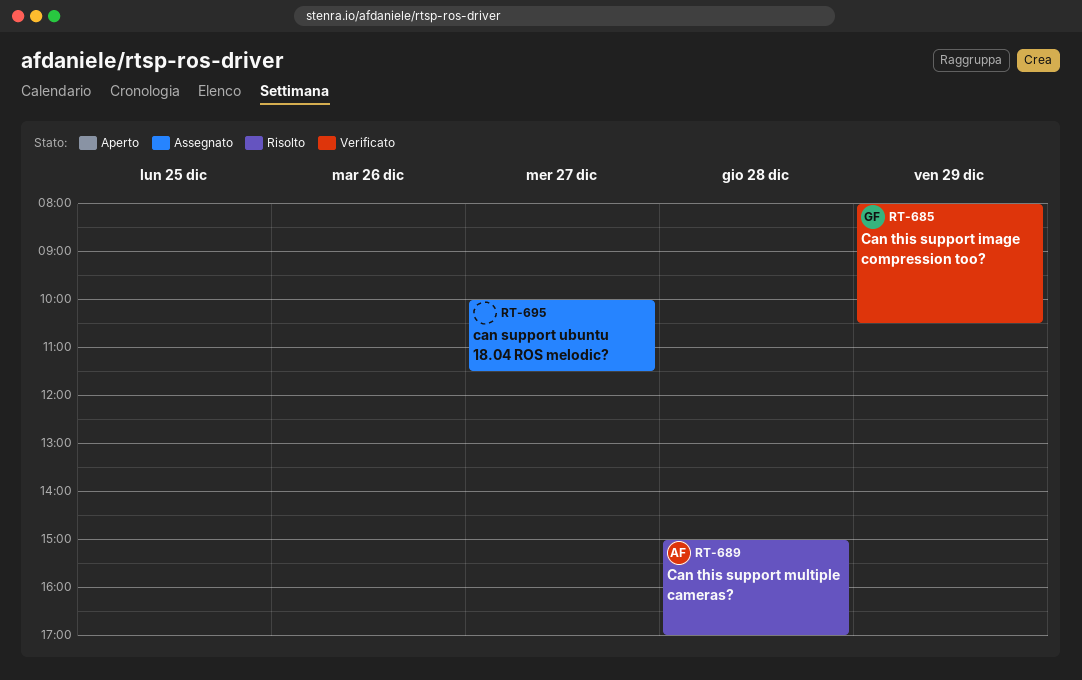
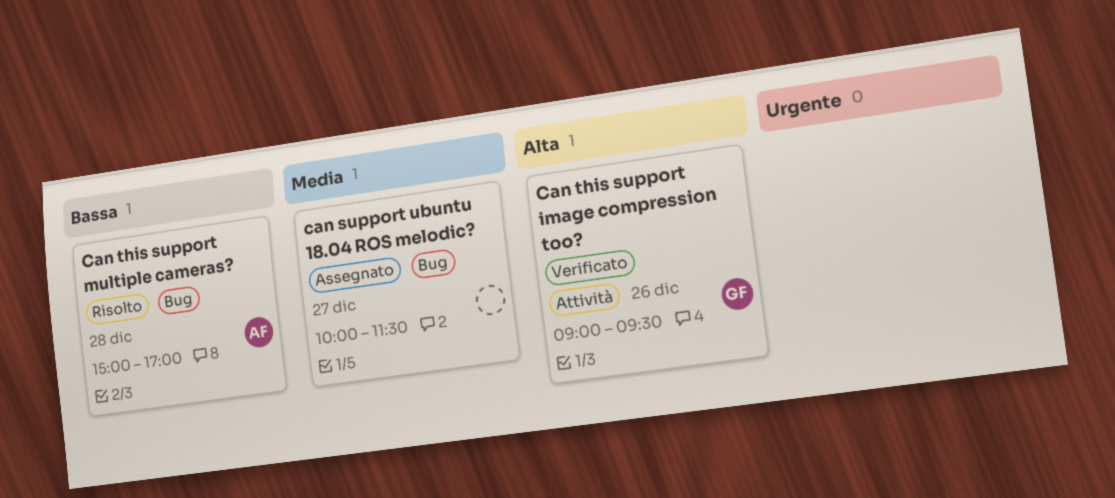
Can this support image compression too?, day: Dec 29 -> Dec 26
Can this support image compression too?, begins: 08:00 -> 09:00
Can this support image compression too?, ends: 10:30 -> 09:30

